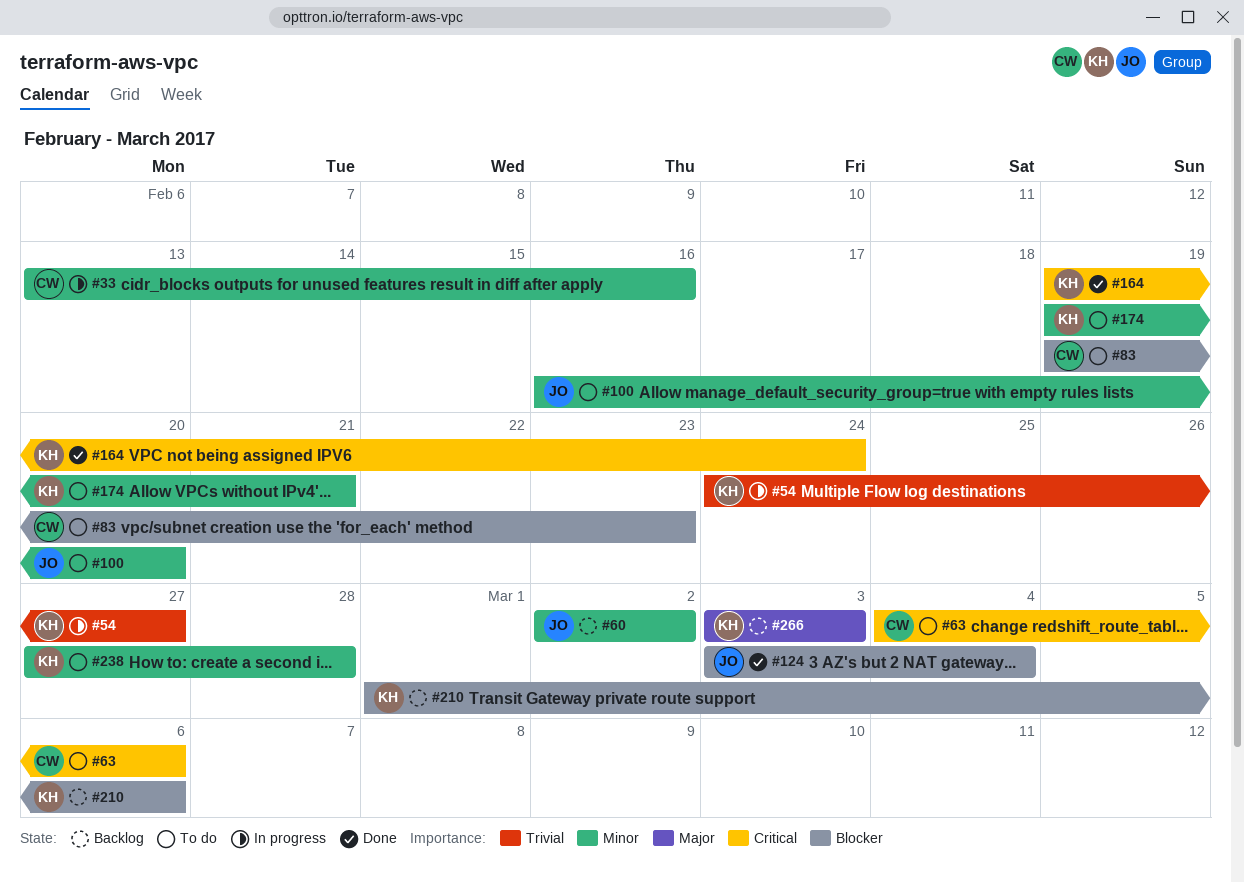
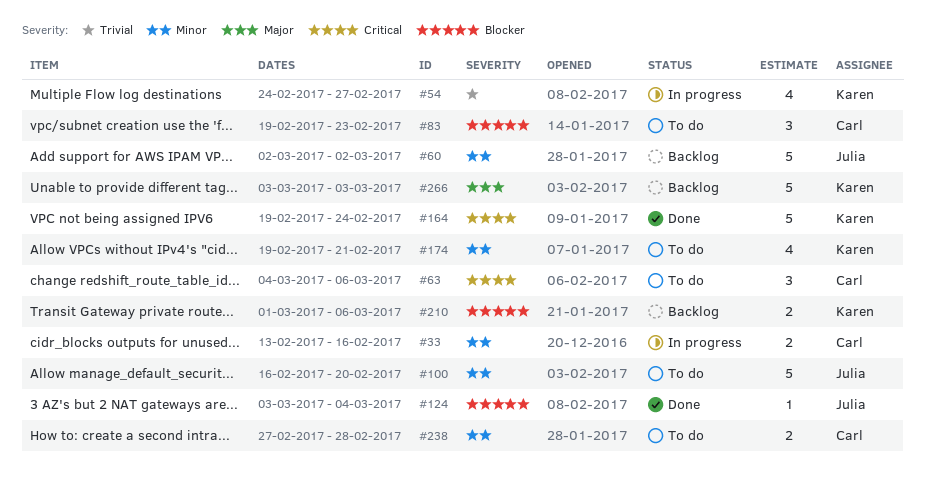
#238, owner: Karen -> Carl

